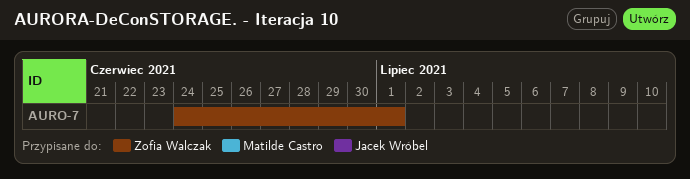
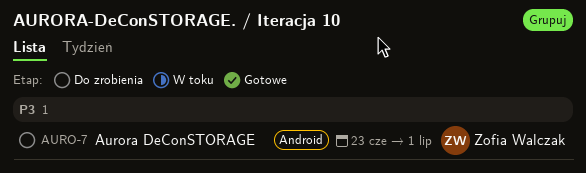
AURO-7, start: Jun 24 -> Jun 23

